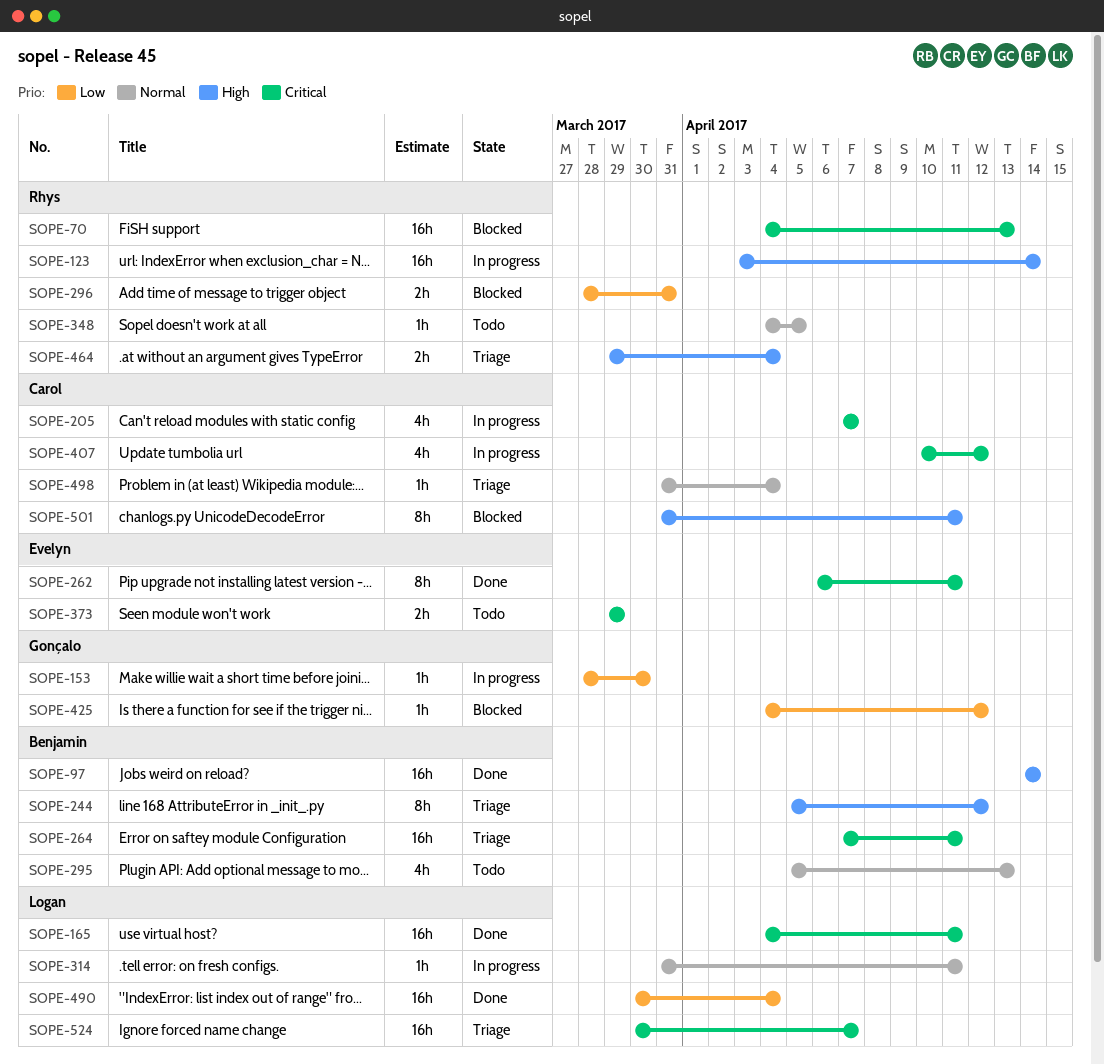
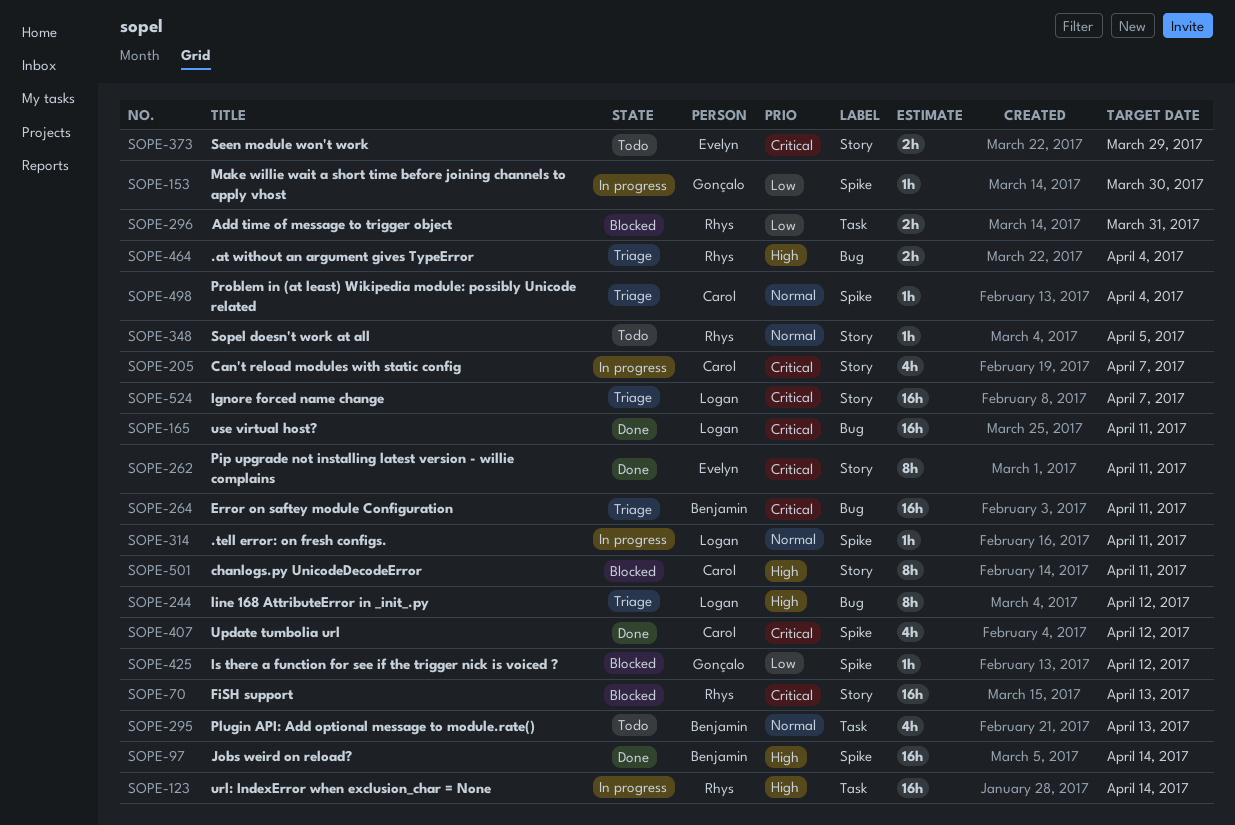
SOPE-244, owner: Benjamin -> Logan
SOPE-407, status: In progress -> Done
SOPE-490: present -> none

